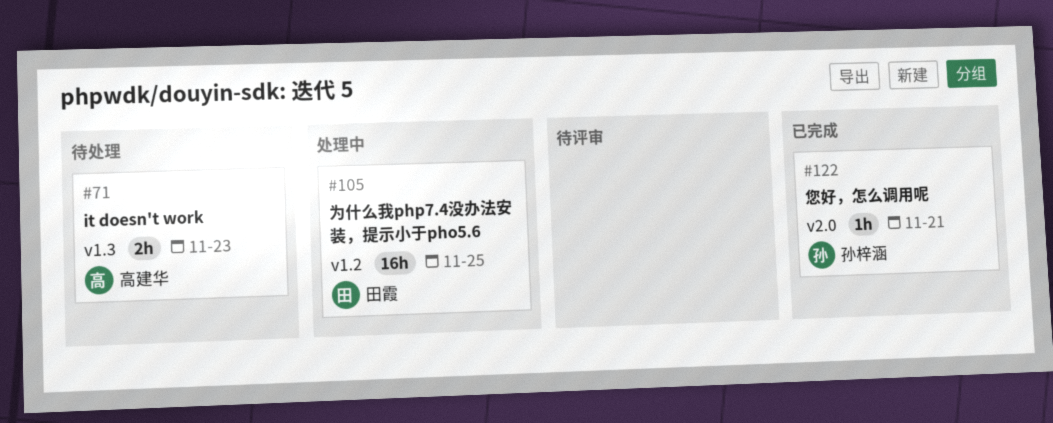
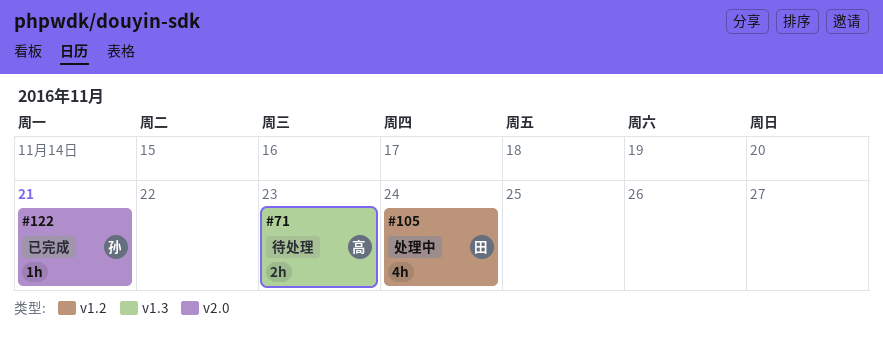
#105, estimate: 16h -> 4h
#105, due: Nov 25 -> Nov 24

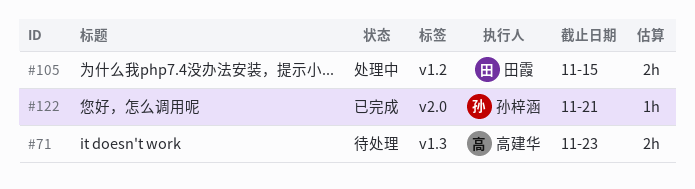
#105, estimate: 4h -> 2h
#105, due: Nov 24 -> Nov 15

